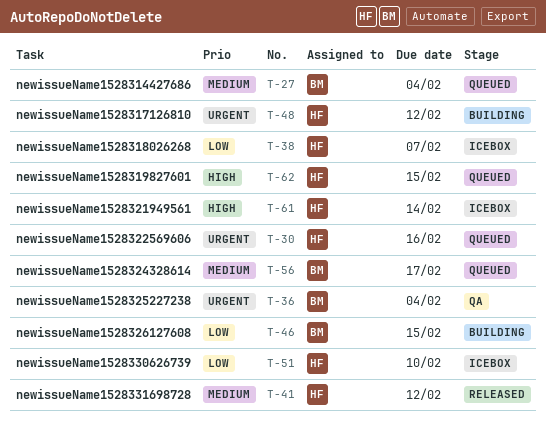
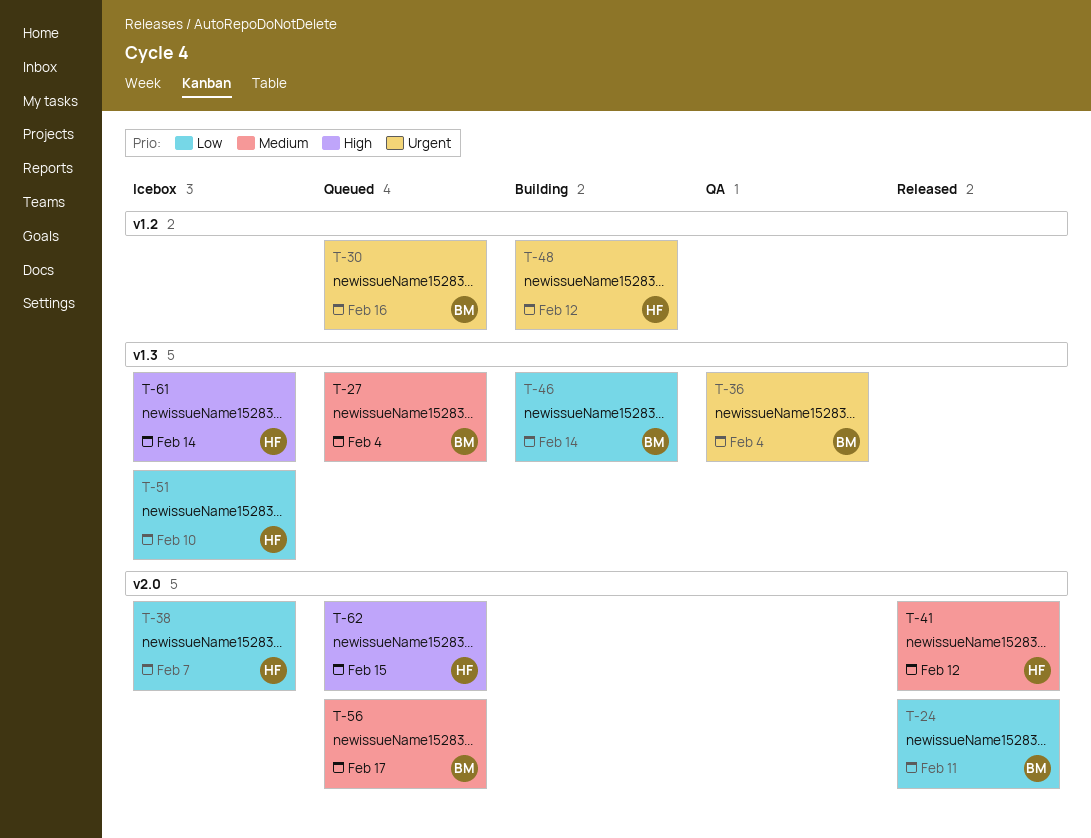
T-24: none -> present
T-30, owner: HF -> BM
T-46, due: Feb 15 -> Feb 14

